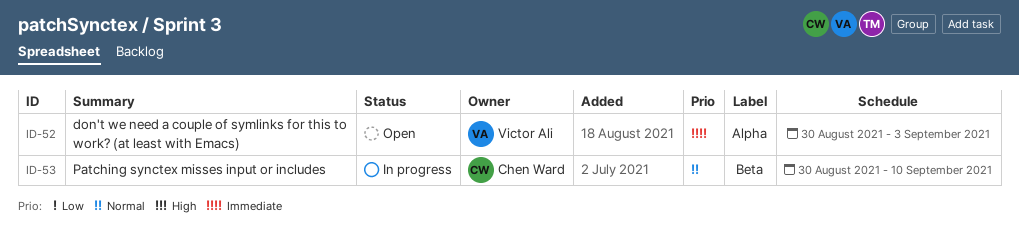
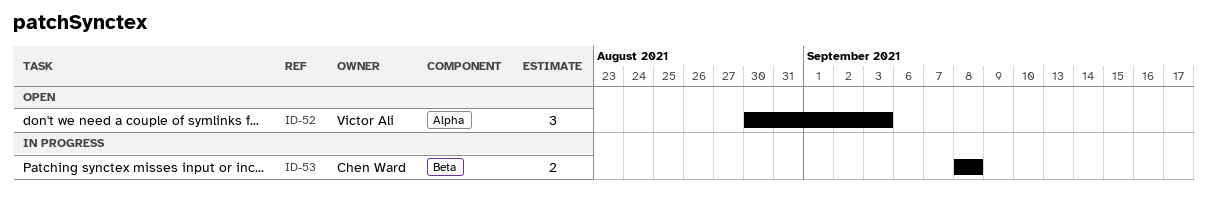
ID-53, start: Aug 30 -> Sep 8
ID-53, due: Sep 10 -> Sep 8

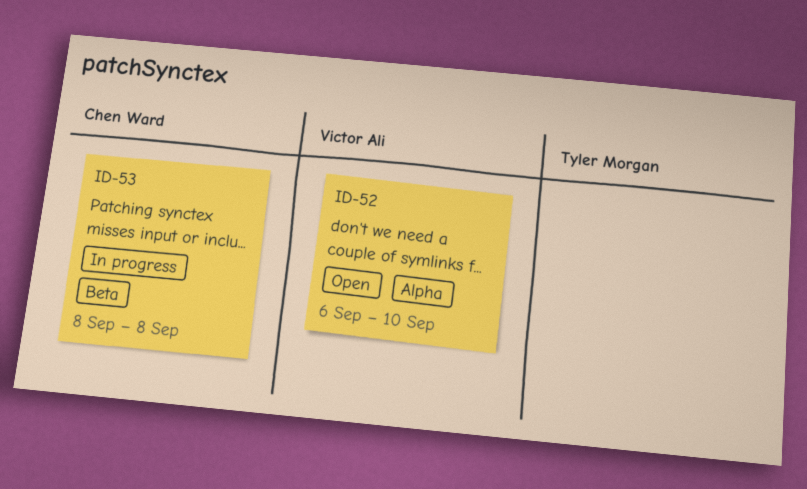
ID-52, start: Aug 30 -> Sep 6
ID-52, due: Sep 3 -> Sep 10

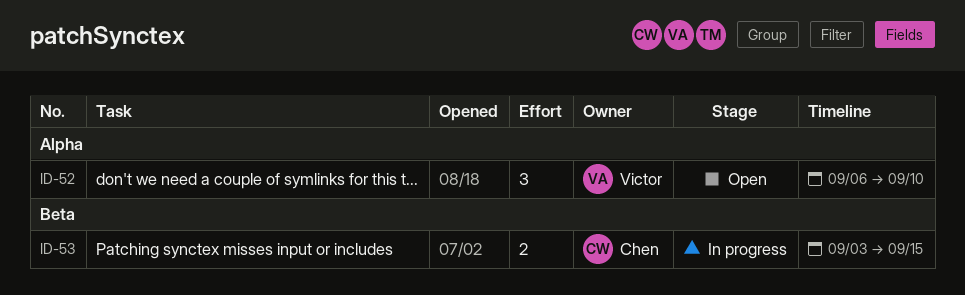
ID-53, start: Sep 8 -> Sep 3
ID-53, due: Sep 8 -> Sep 15

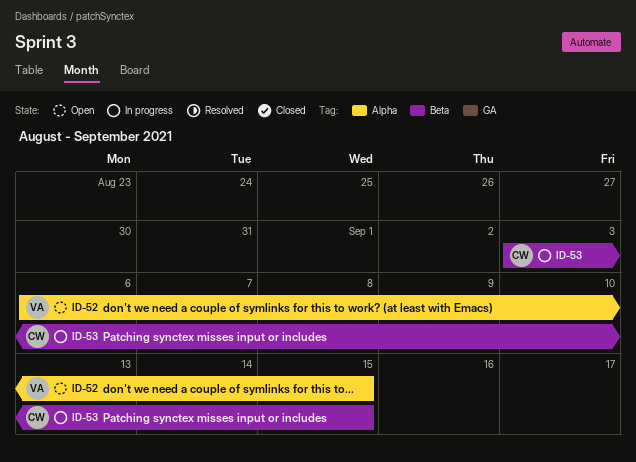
ID-52, due: Sep 10 -> Sep 15

